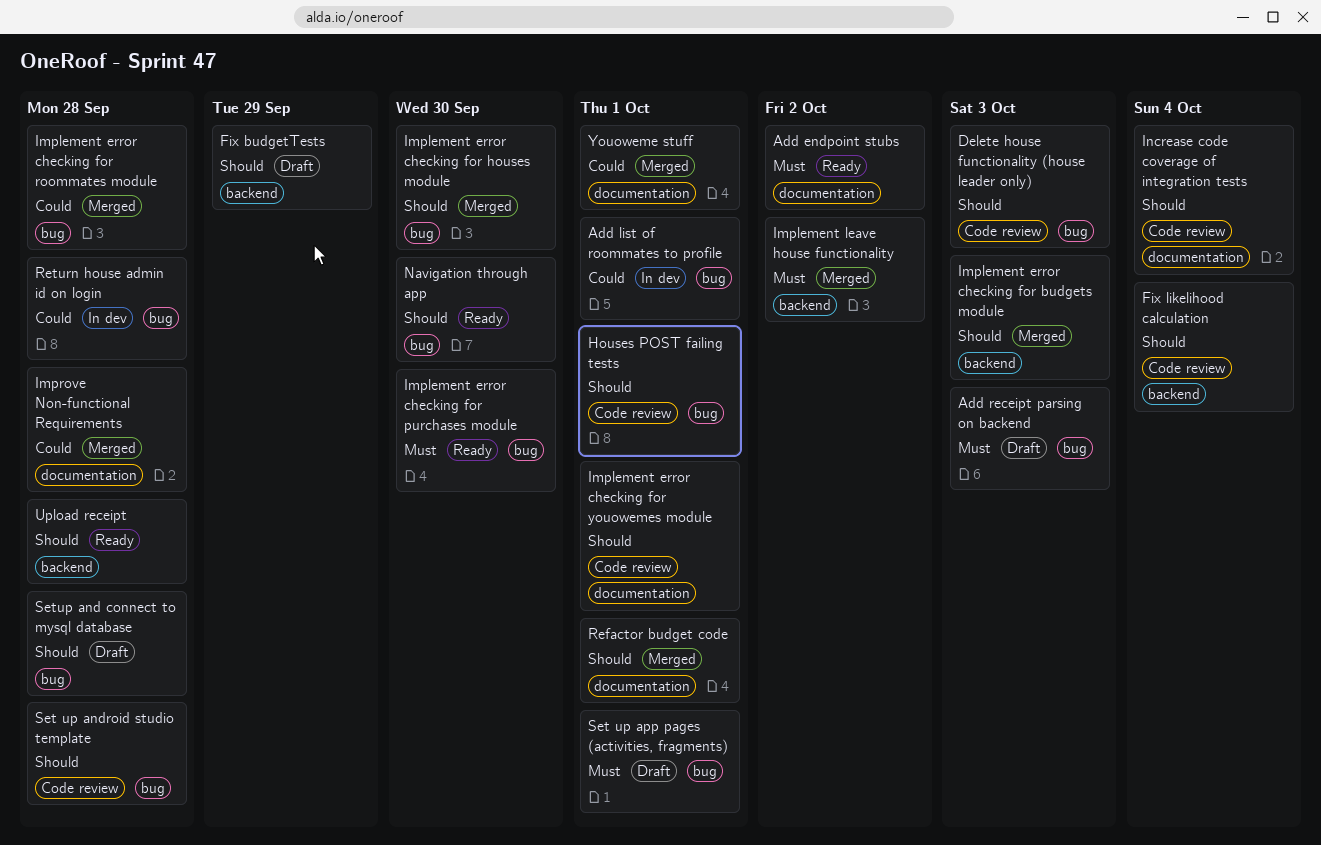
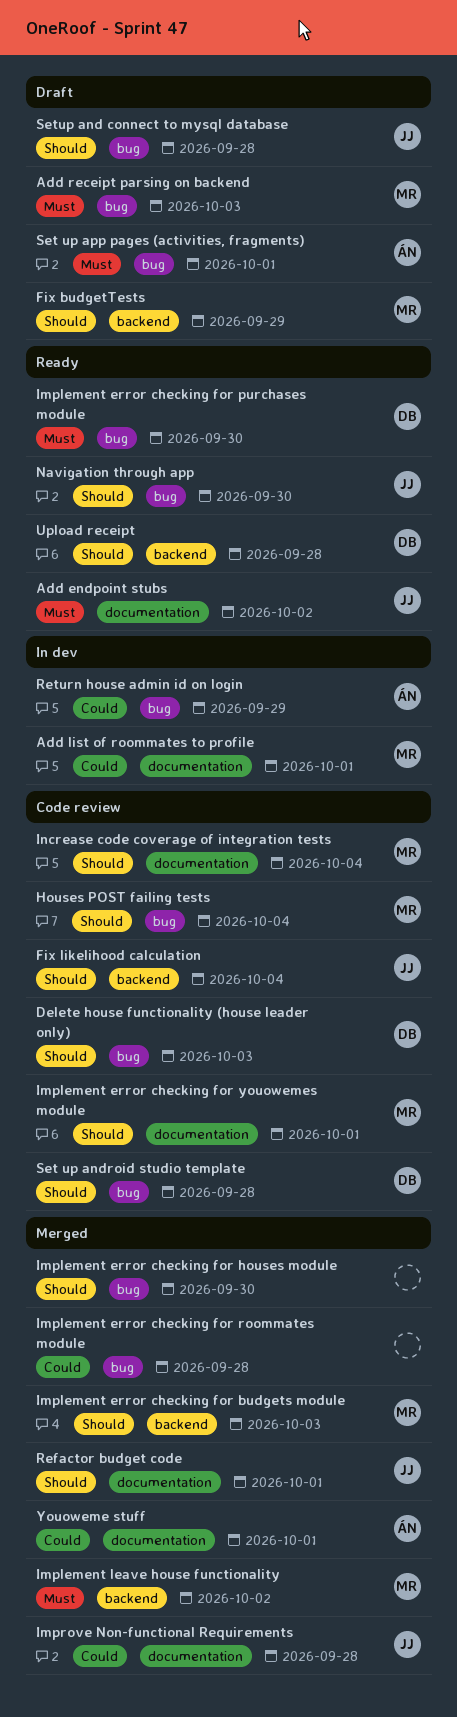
Add list of roommates to profile, label: bug -> documentation
Houses POST failing tests, due: Oct 1 -> Oct 4
Return house admin id on login, due: Sep 28 -> Sep 29

